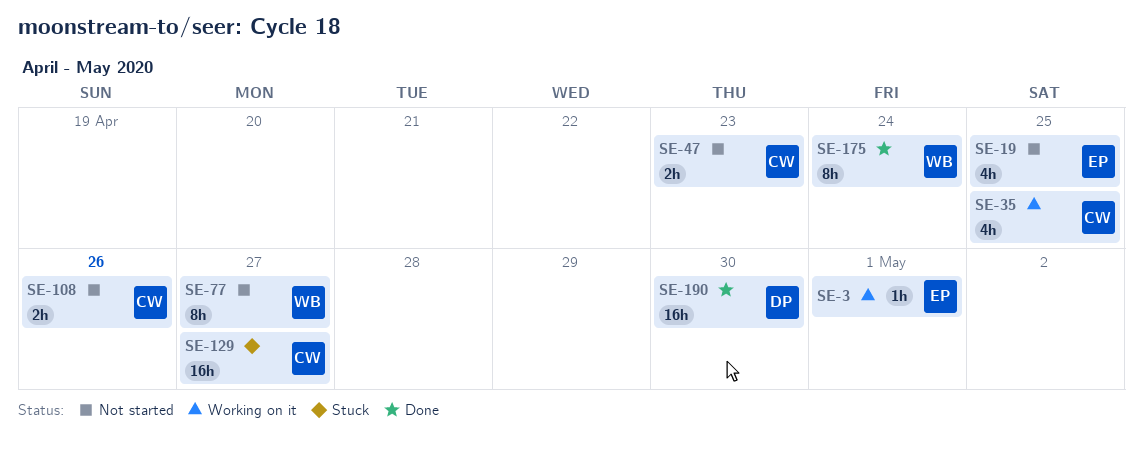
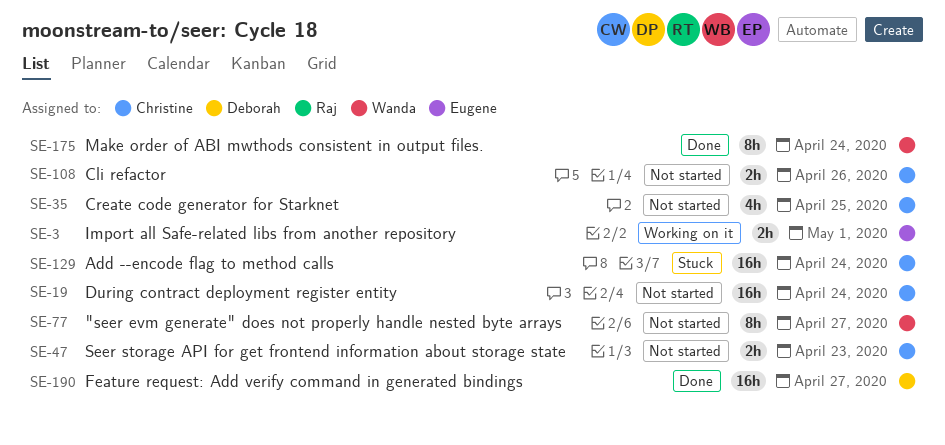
SE-3, estimate: 1h -> 2h
SE-19, owner: Eugene -> Christine
SE-19, estimate: 4h -> 16h
SE-19, due: Apr 25 -> Apr 24
SE-35, status: Working on it -> Not started
SE-129, due: Apr 27 -> Apr 24
SE-190, due: Apr 30 -> Apr 27

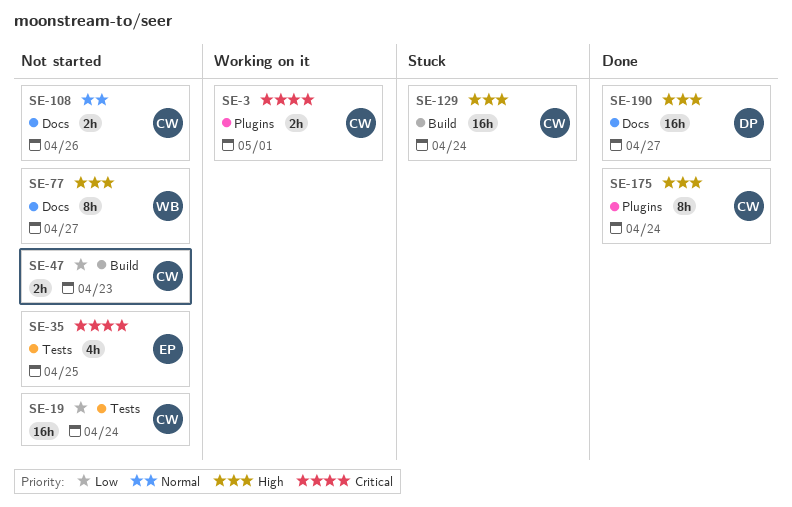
SE-3, owner: Eugene -> Christine
SE-35, owner: Christine -> Eugene
SE-175, owner: Wanda -> Christine

